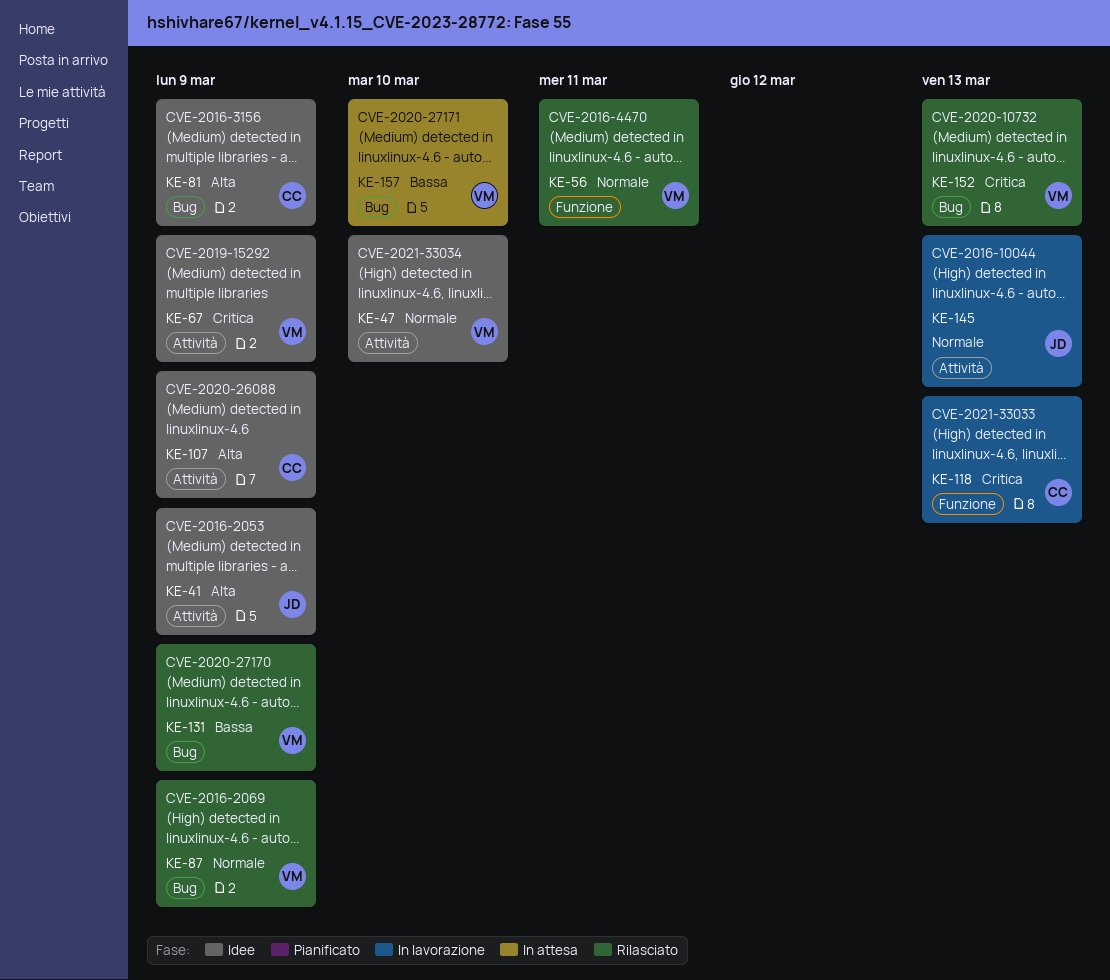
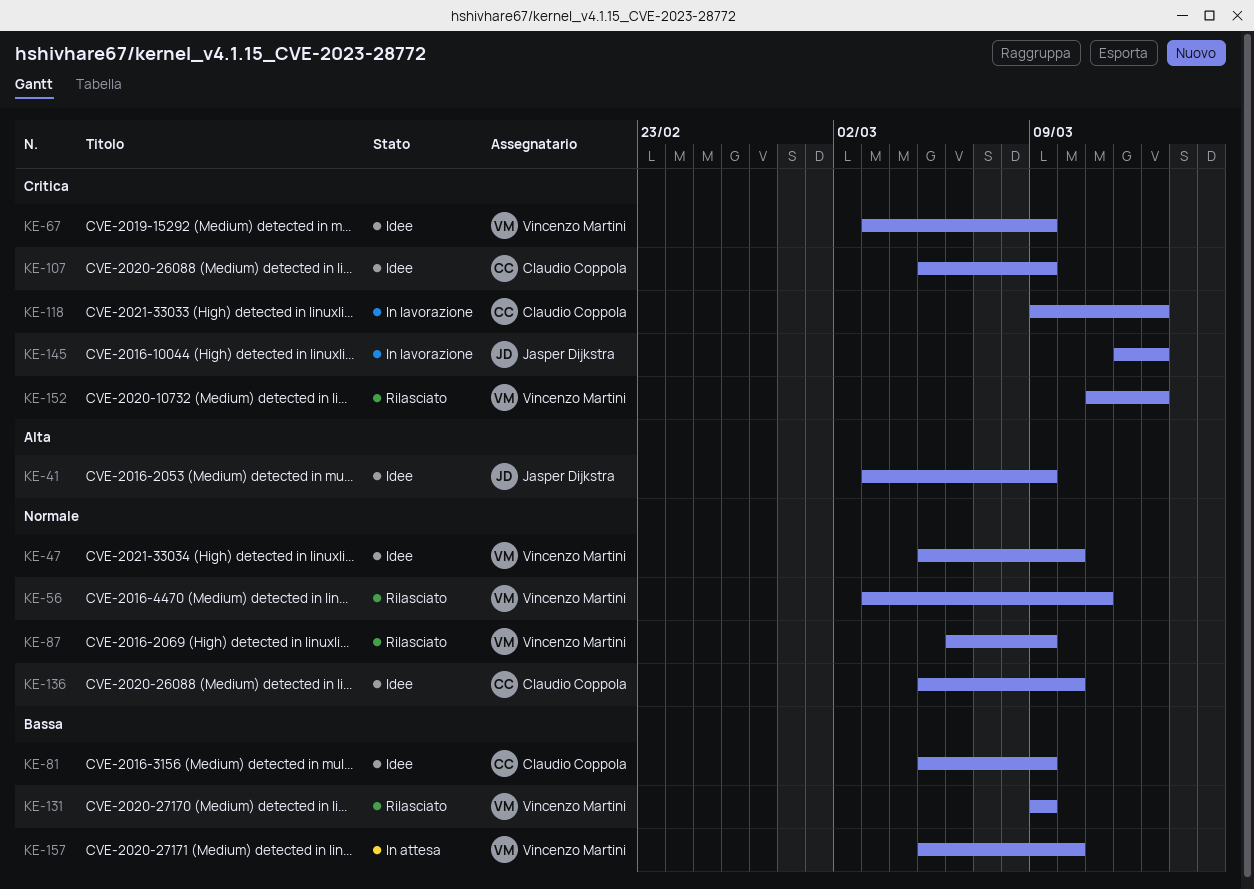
KE-81, priority: Alta -> Bassa
KE-107, priority: Alta -> Critica
KE-136: none -> present
KE-145, priority: Normale -> Critica

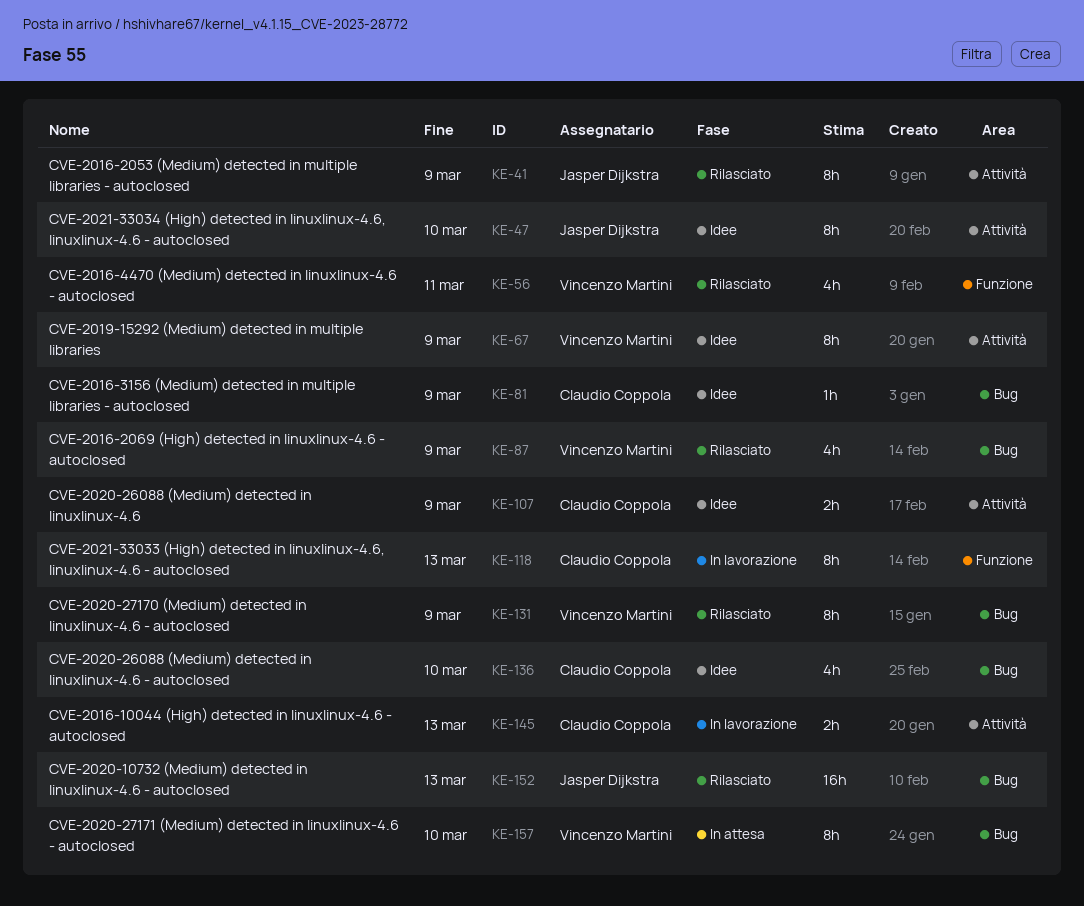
KE-41, status: Idee -> Rilasciato
KE-47, owner: Vincenzo Martini -> Jasper Dijkstra
KE-145, owner: Jasper Dijkstra -> Claudio Coppola
KE-152, owner: Vincenzo Martini -> Jasper Dijkstra

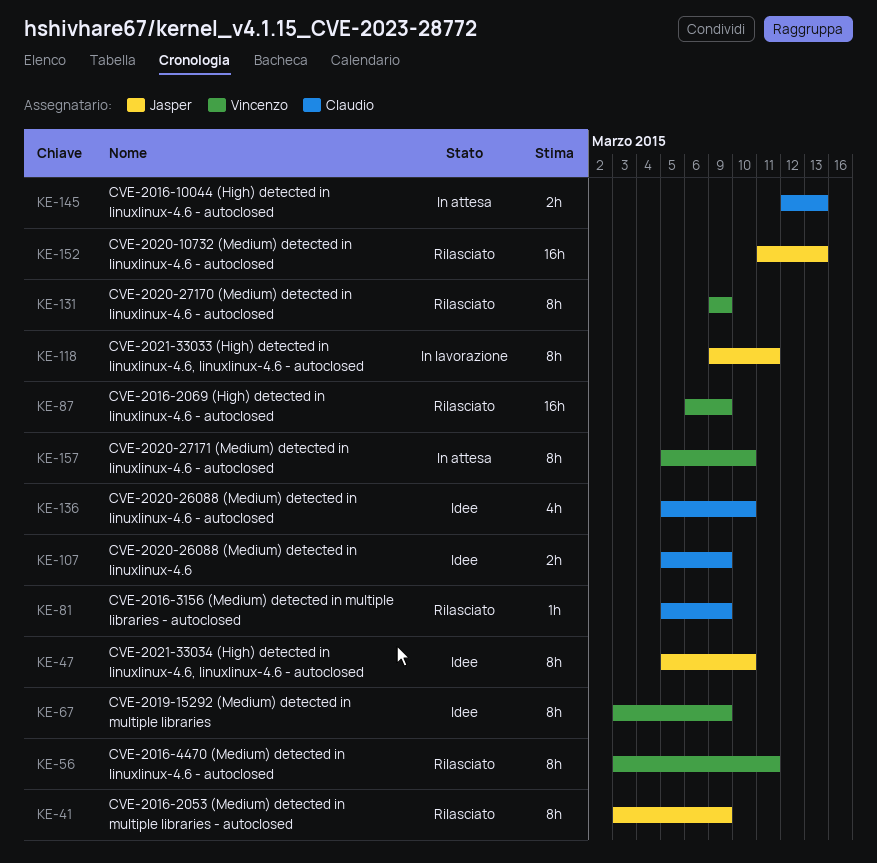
KE-56, estimate: 4h -> 8h
KE-81, status: Idee -> Rilasciato
KE-87, estimate: 4h -> 16h
KE-118, owner: Claudio Coppola -> Jasper Dijkstra
KE-118, due: Mar 13 -> Mar 11
KE-145, status: In lavorazione -> In attesa

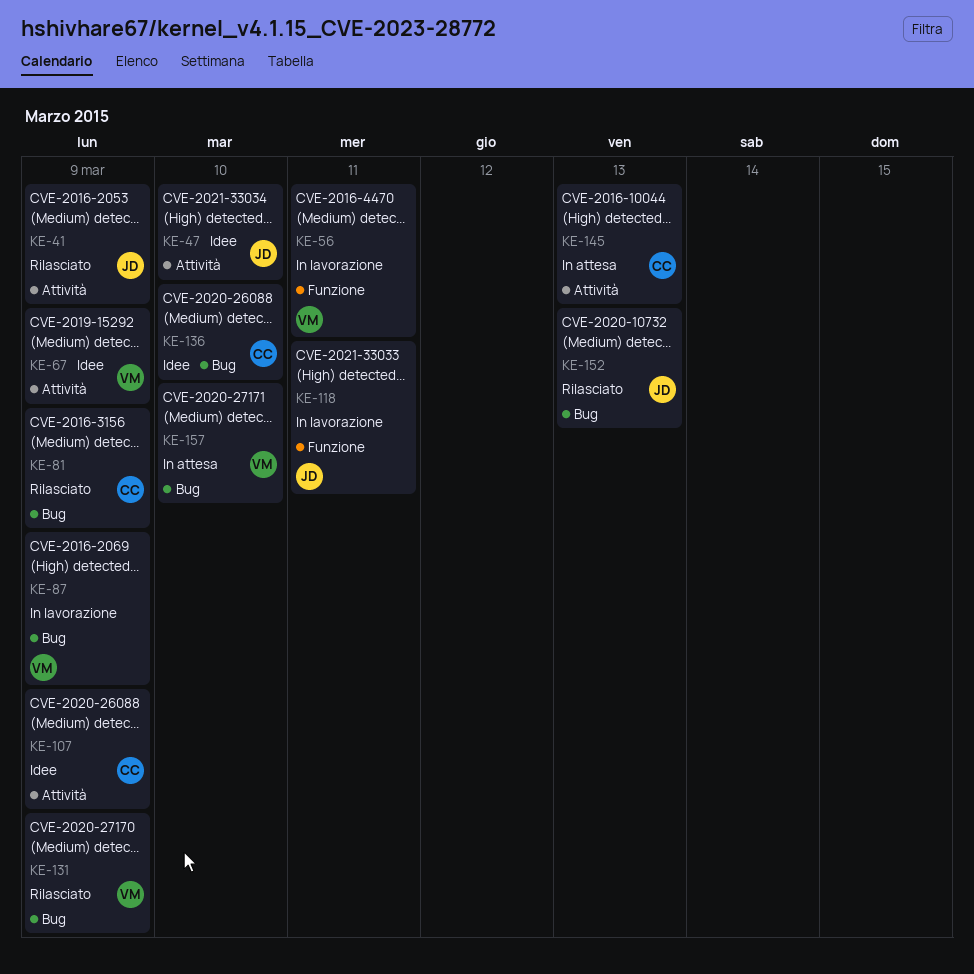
KE-56, status: Rilasciato -> In lavorazione
KE-87, status: Rilasciato -> In lavorazione

